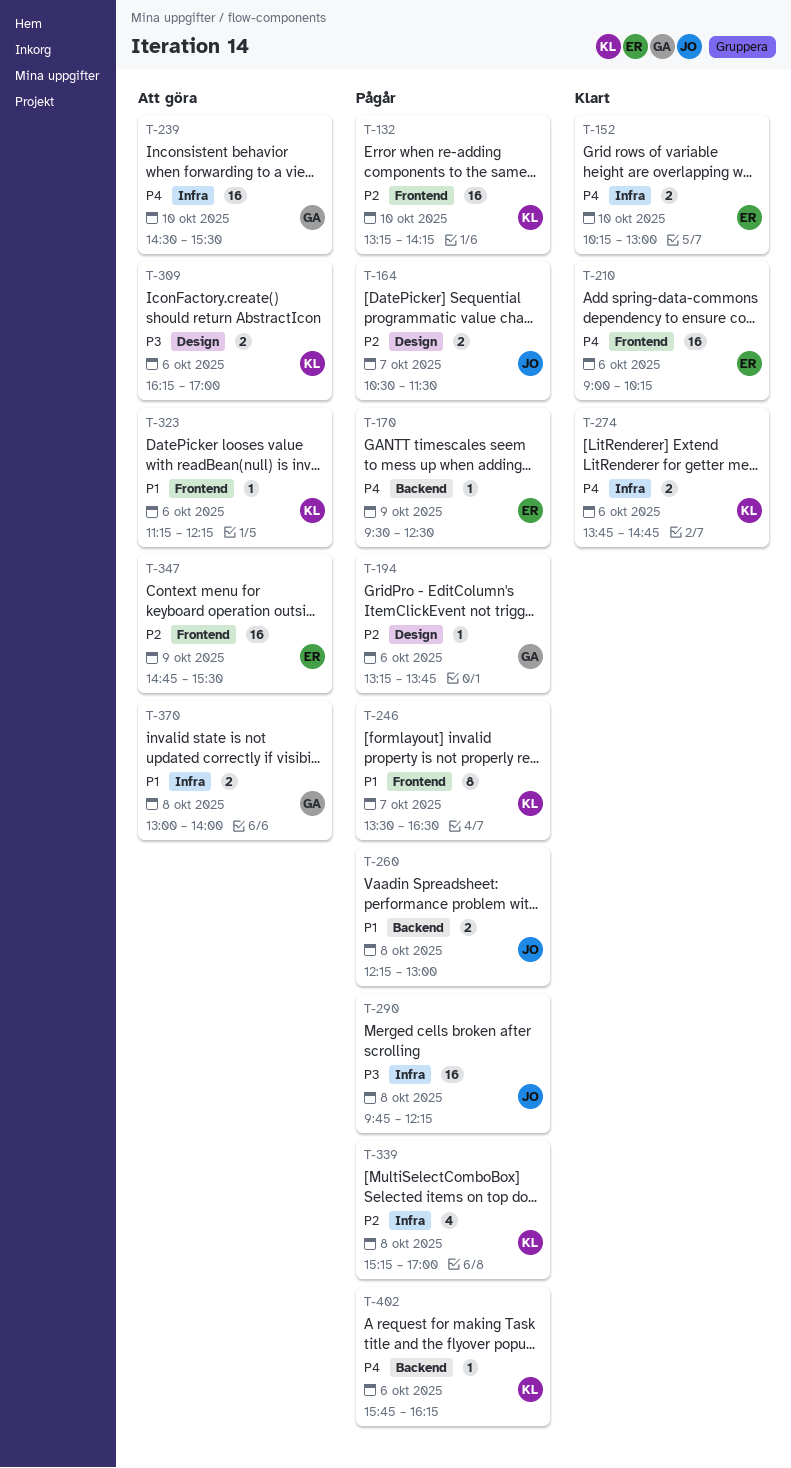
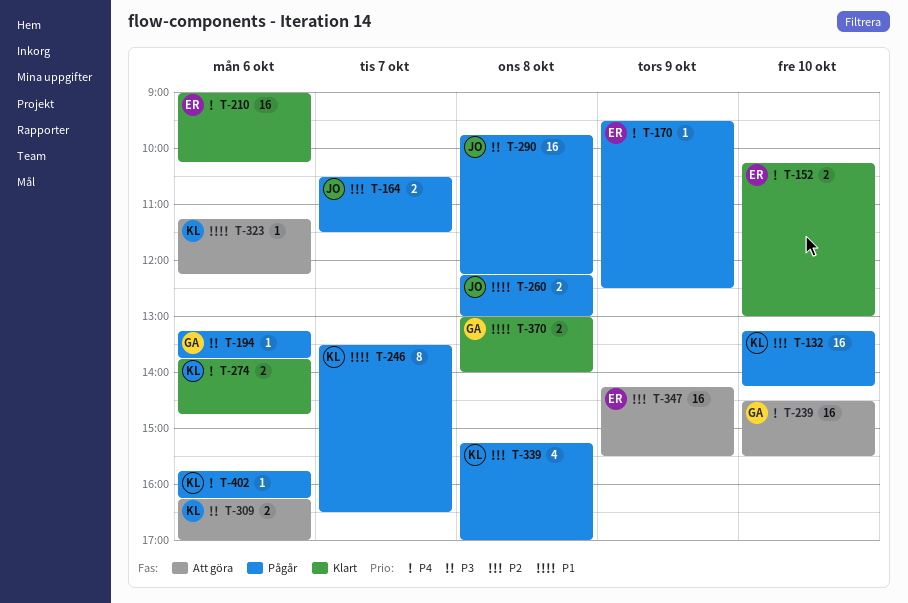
T-194, priority: P2 -> P3
T-347, begins: 14:45 -> 14:15
T-370, status: Att göra -> Klart

